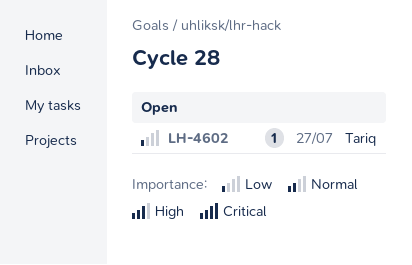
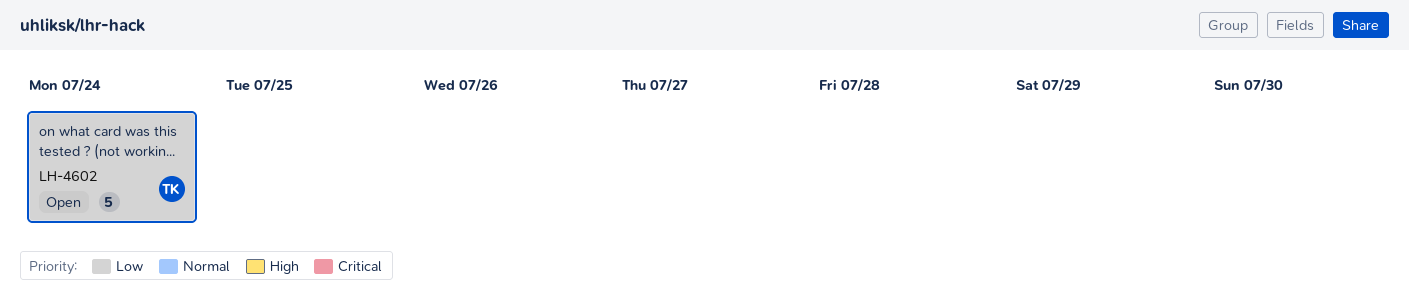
LH-4602, estimate: 1 -> 5
LH-4602, due: Jul 27 -> Jul 24

